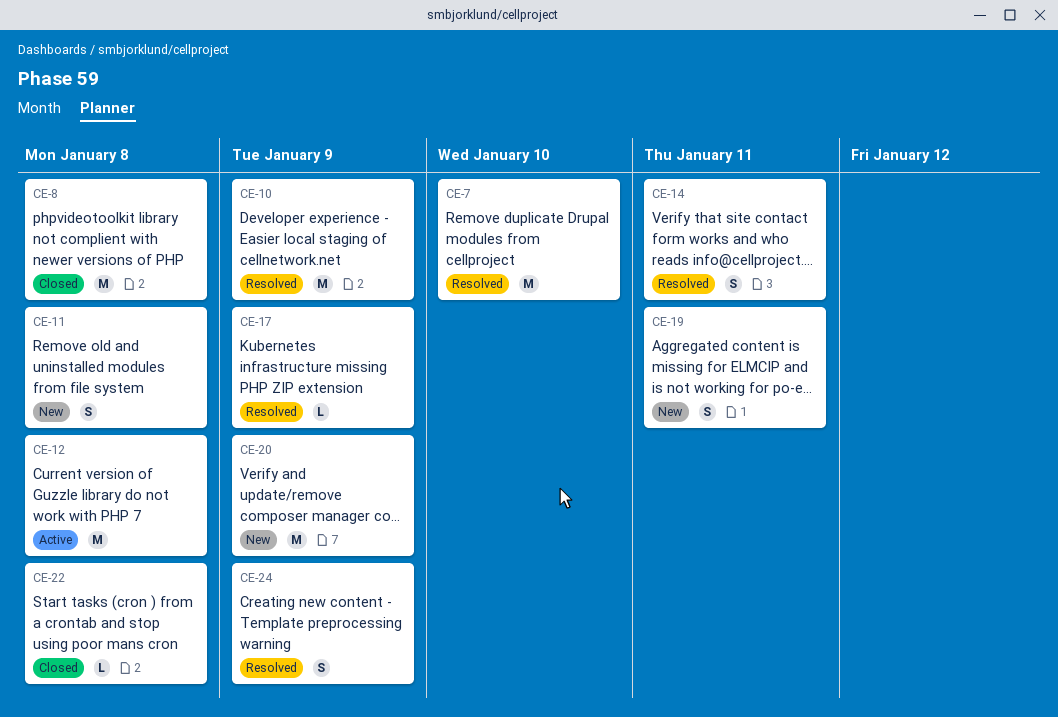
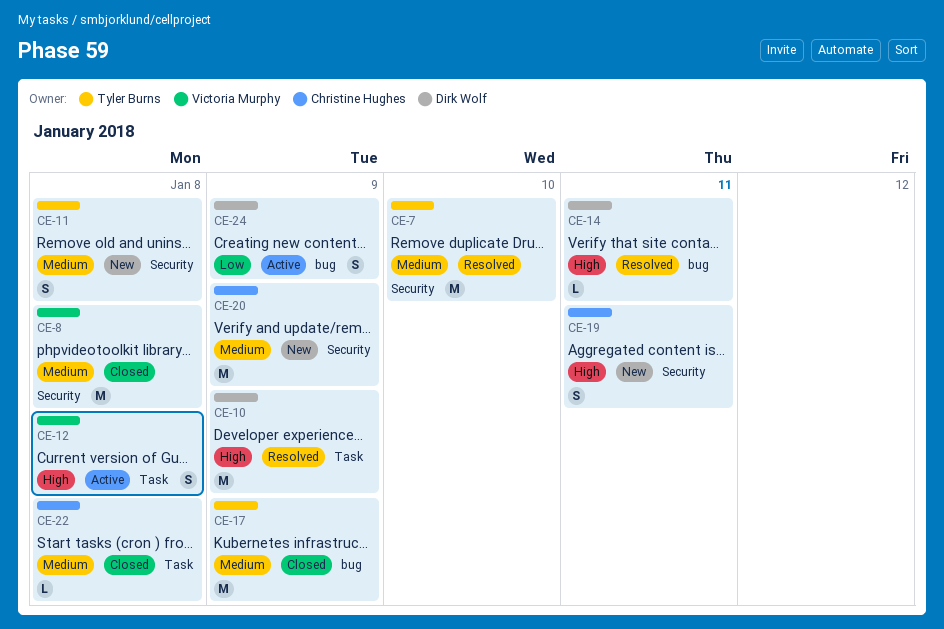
CE-12, estimate: M -> S
CE-14, estimate: S -> L
CE-17, status: Resolved -> Closed
CE-17, estimate: L -> M
CE-24, status: Resolved -> Active

